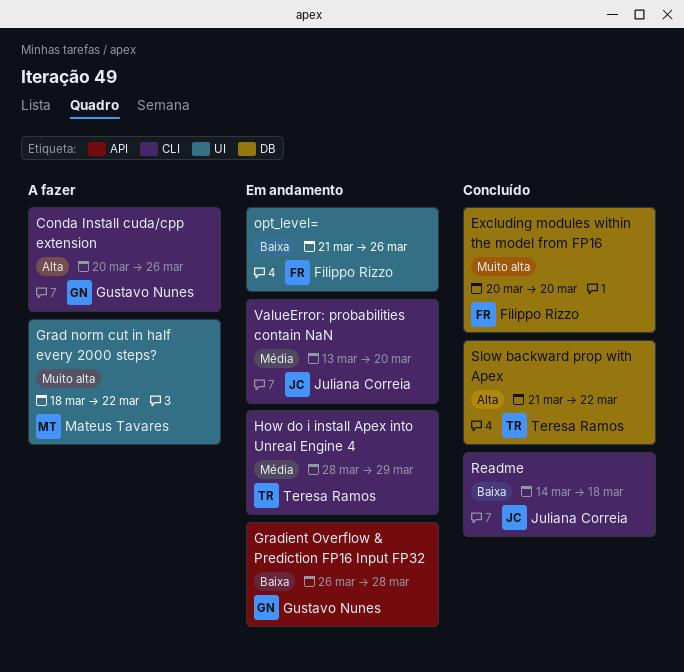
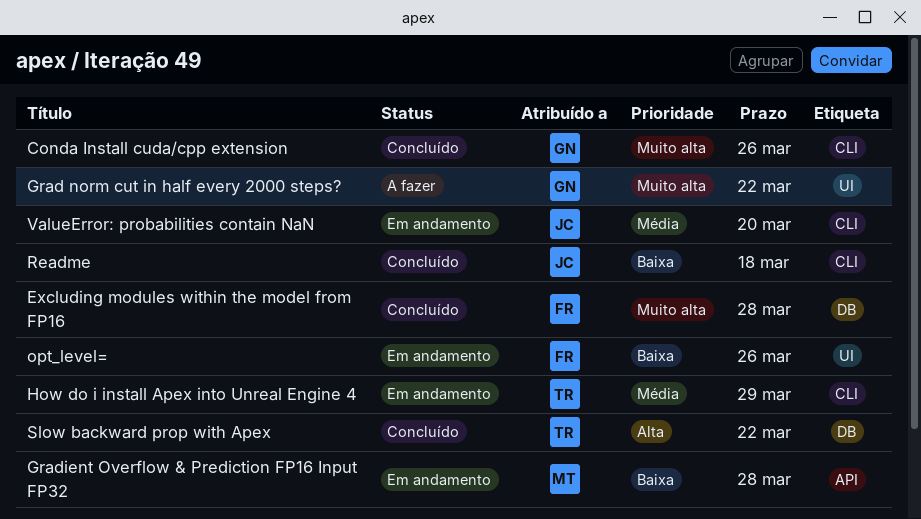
Conda Install cuda/cpp extension, status: A fazer -> Concluído
Conda Install cuda/cpp extension, priority: Alta -> Muito alta
Excluding modules within the model from FP16, due: Mar 20 -> Mar 28
Grad norm cut in half every 2000 steps?, owner: Mateus Tavares -> Gustavo Nunes
Gradient Overflow & Prediction FP16 Input FP32, owner: Gustavo Nunes -> Mateus Tavares

